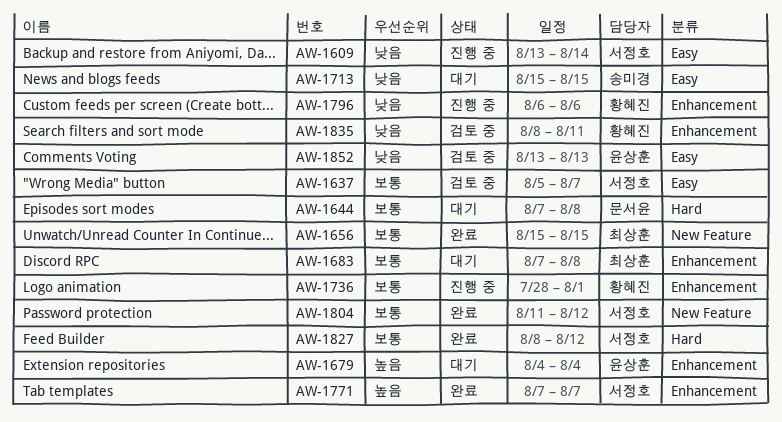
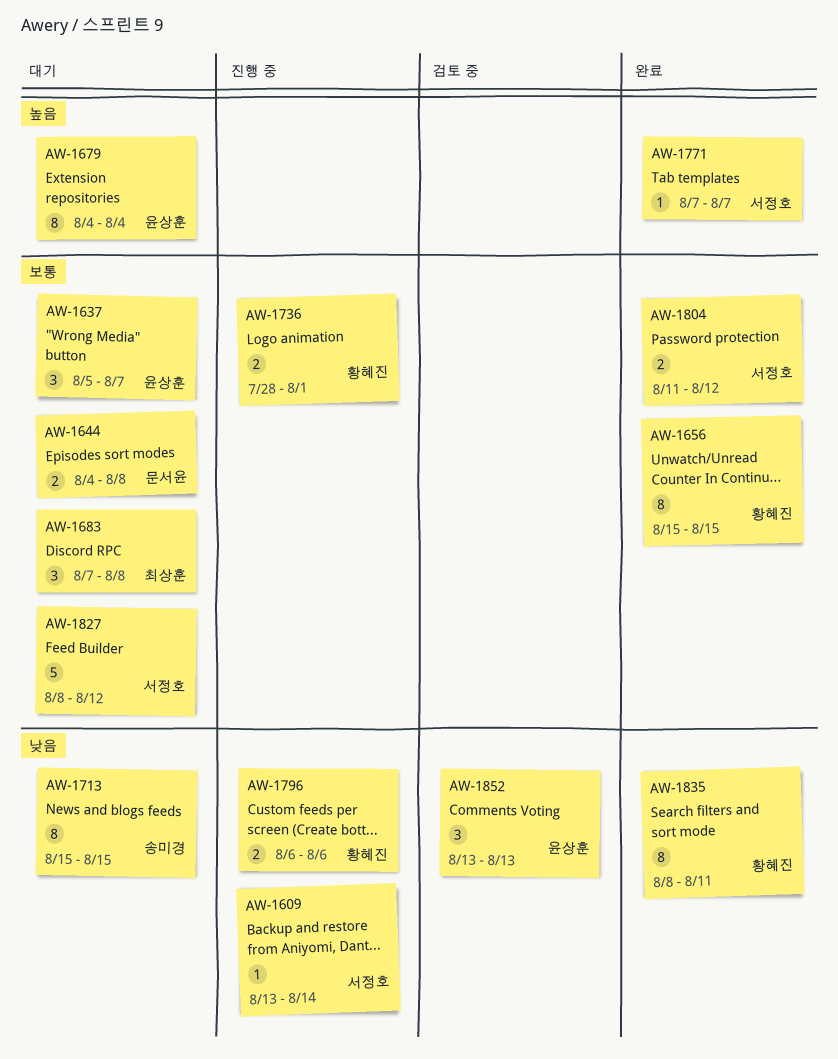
AW-1637, status: 검토 중 -> 대기
AW-1637, owner: 서정호 -> 윤상훈
AW-1644, start: Aug 7 -> Aug 4
AW-1656, owner: 최상훈 -> 황혜진
AW-1827, status: 완료 -> 대기
AW-1835, status: 검토 중 -> 완료

